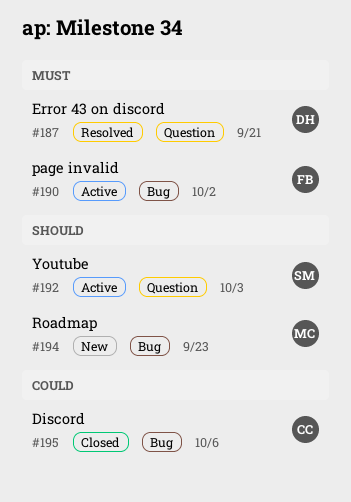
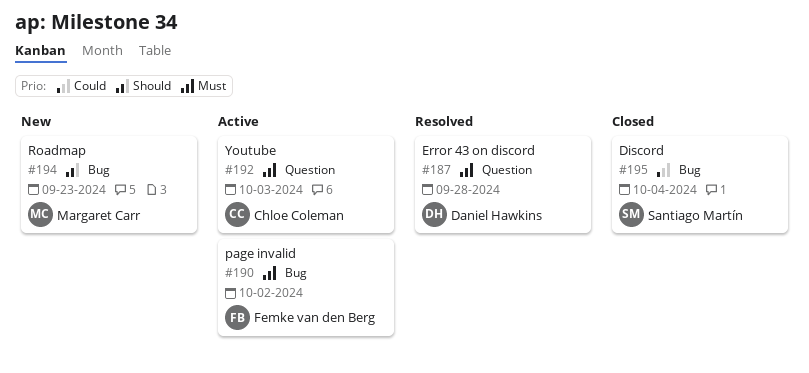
#187, due: Sep 21 -> Sep 28
#192, owner: Santiago Martín -> Chloe Coleman
#192, priority: Should -> Must
#195, owner: Chloe Coleman -> Santiago Martín
#195, due: Oct 6 -> Oct 4

